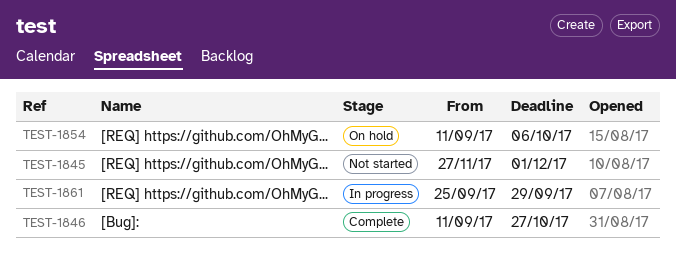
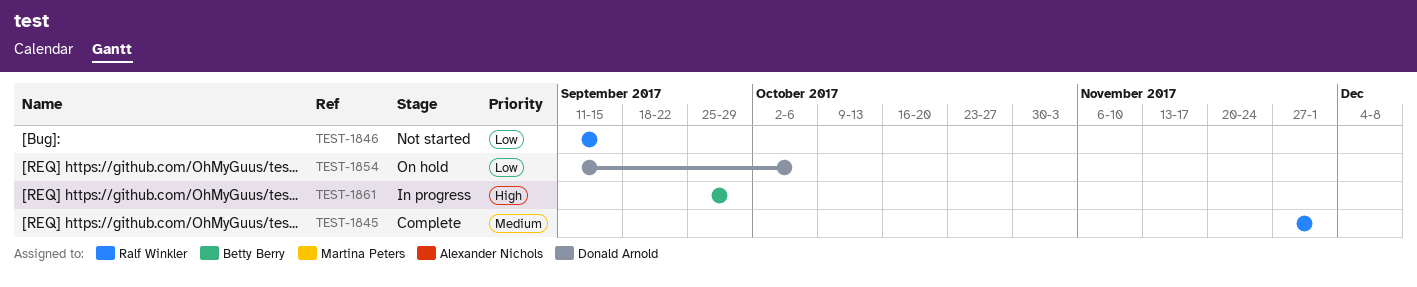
TEST-1845, status: Not started -> Complete
TEST-1846, status: Complete -> Not started
TEST-1846, due: Oct 27 -> Sep 15

